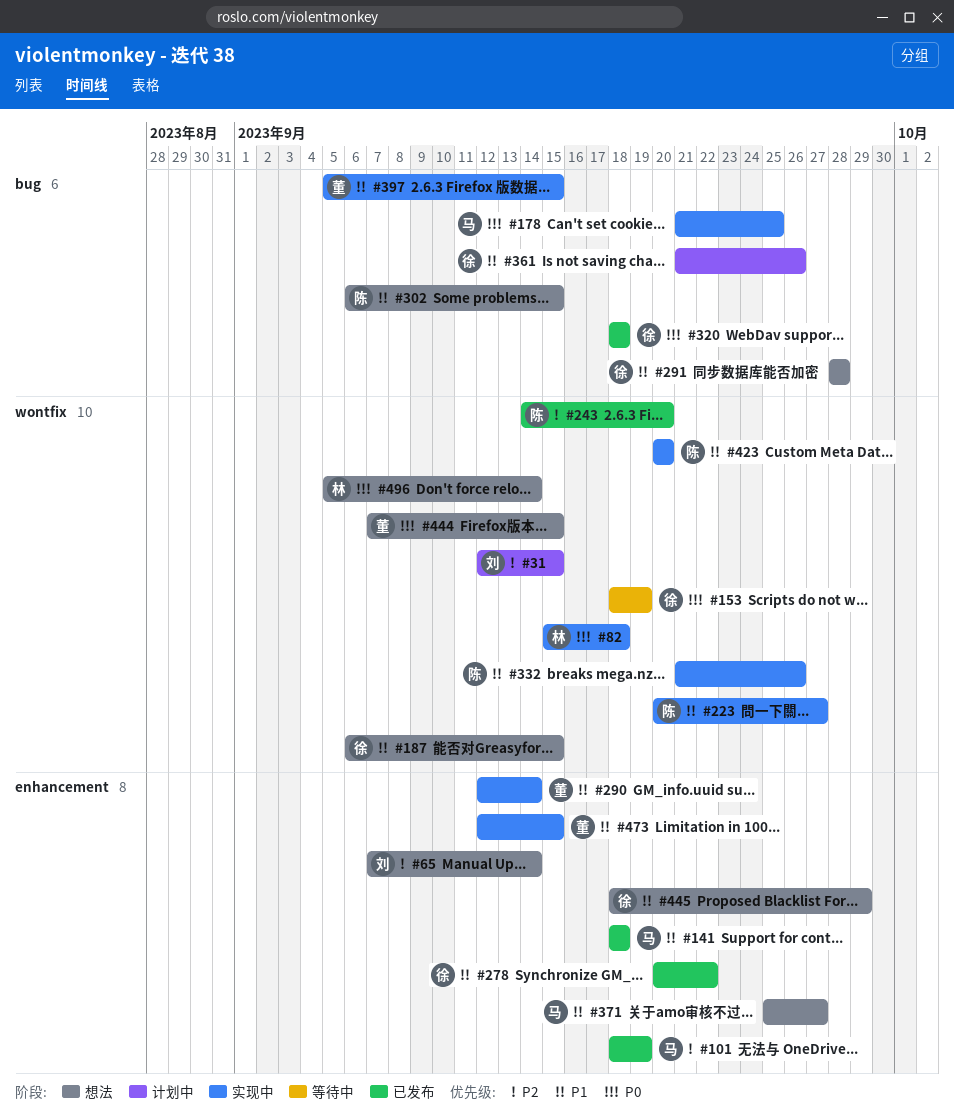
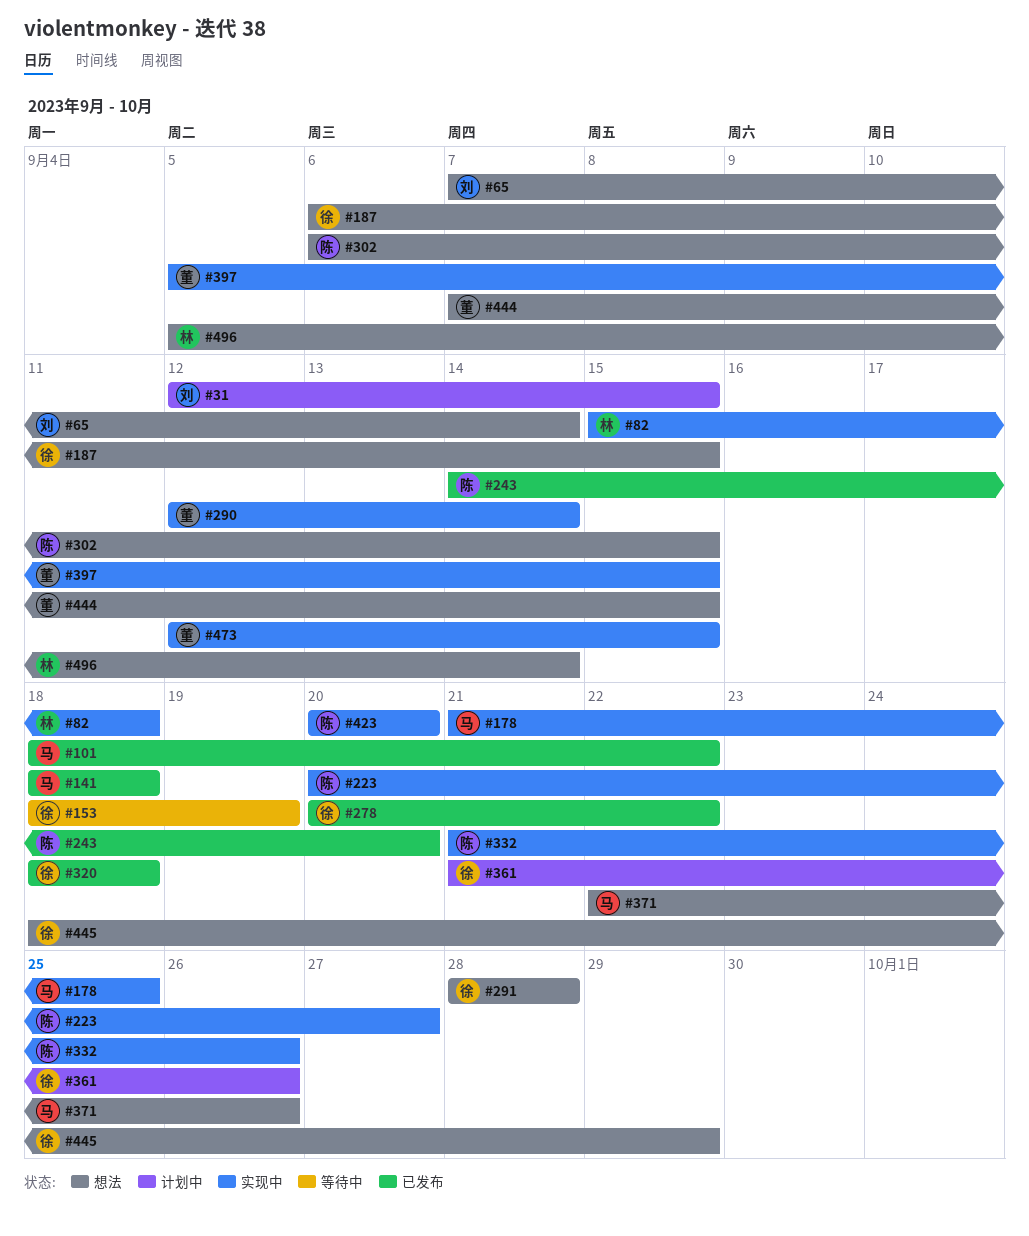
#101, due: Sep 19 -> Sep 22
#371, start: Sep 25 -> Sep 22
#371, due: Sep 27 -> Sep 26

